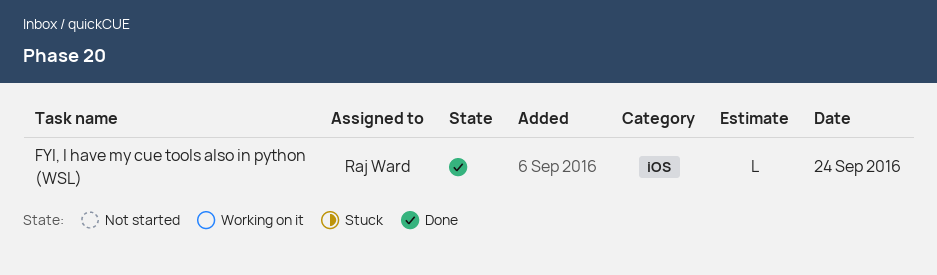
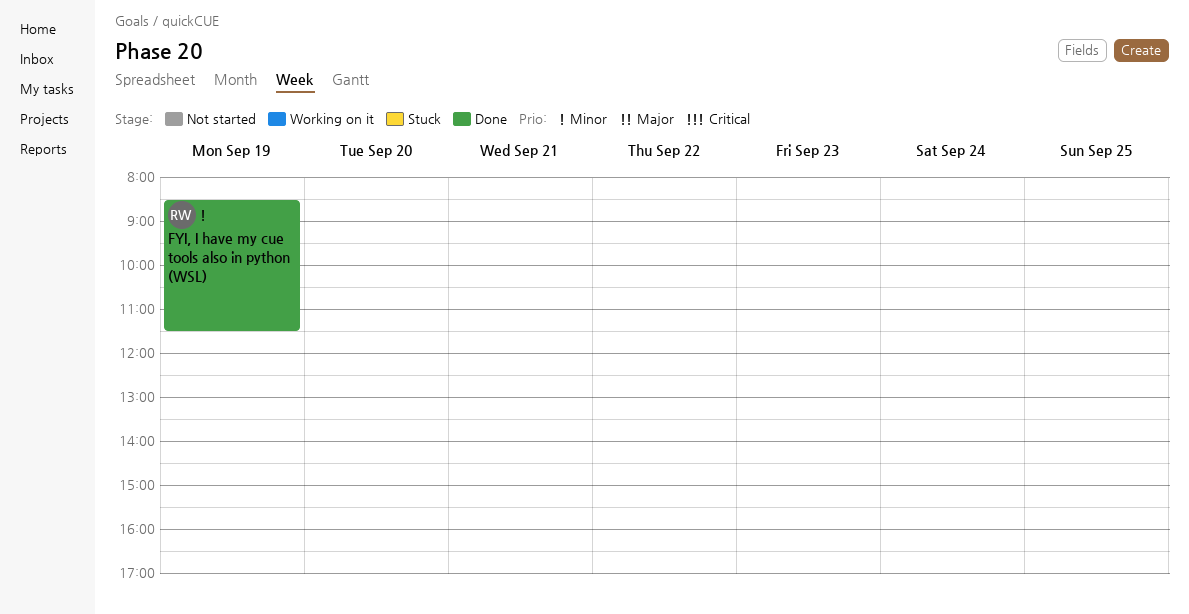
FYI, I have my cue tools also in python (WSL), day: Sep 24 -> Sep 19

